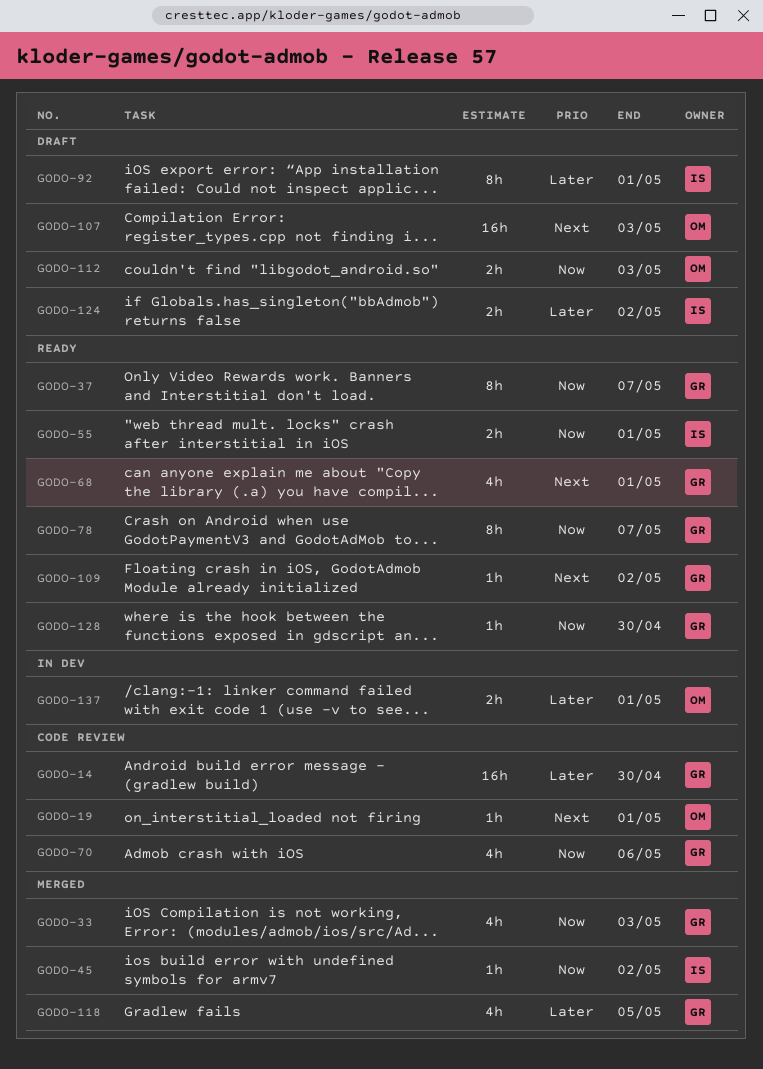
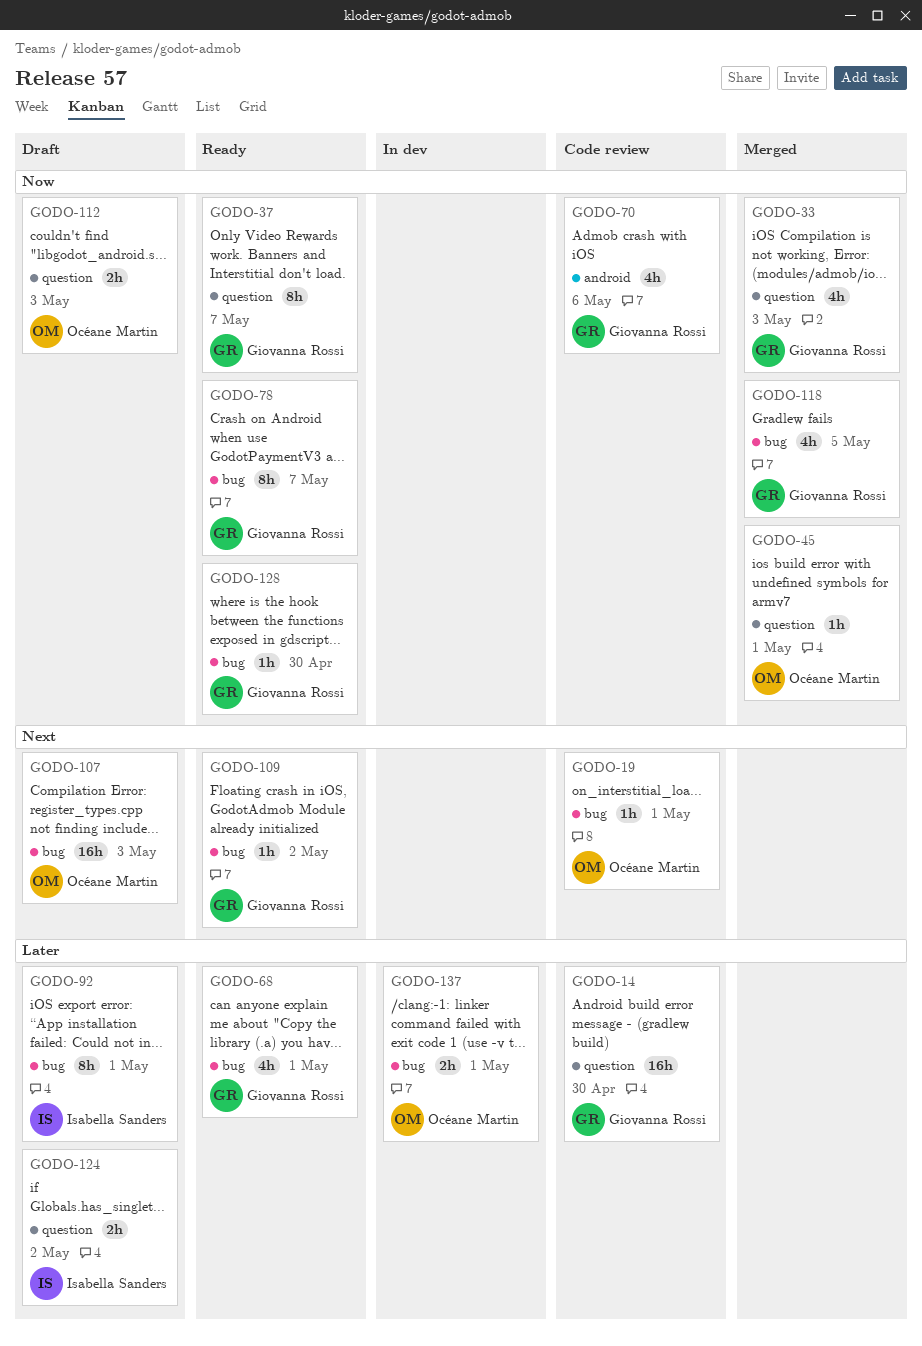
GODO-45, owner: Isabella Sanders -> Océane Martin
GODO-45, due: May 2 -> May 1
GODO-55: present -> none
GODO-68, priority: Next -> Later
GODO-118, priority: Later -> Now

